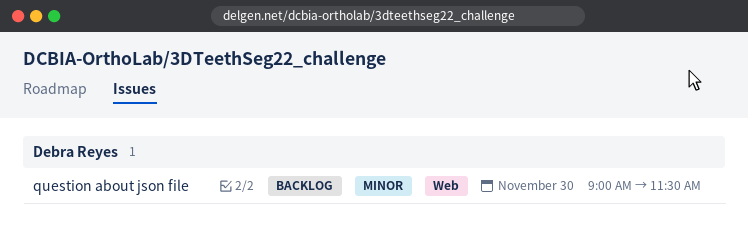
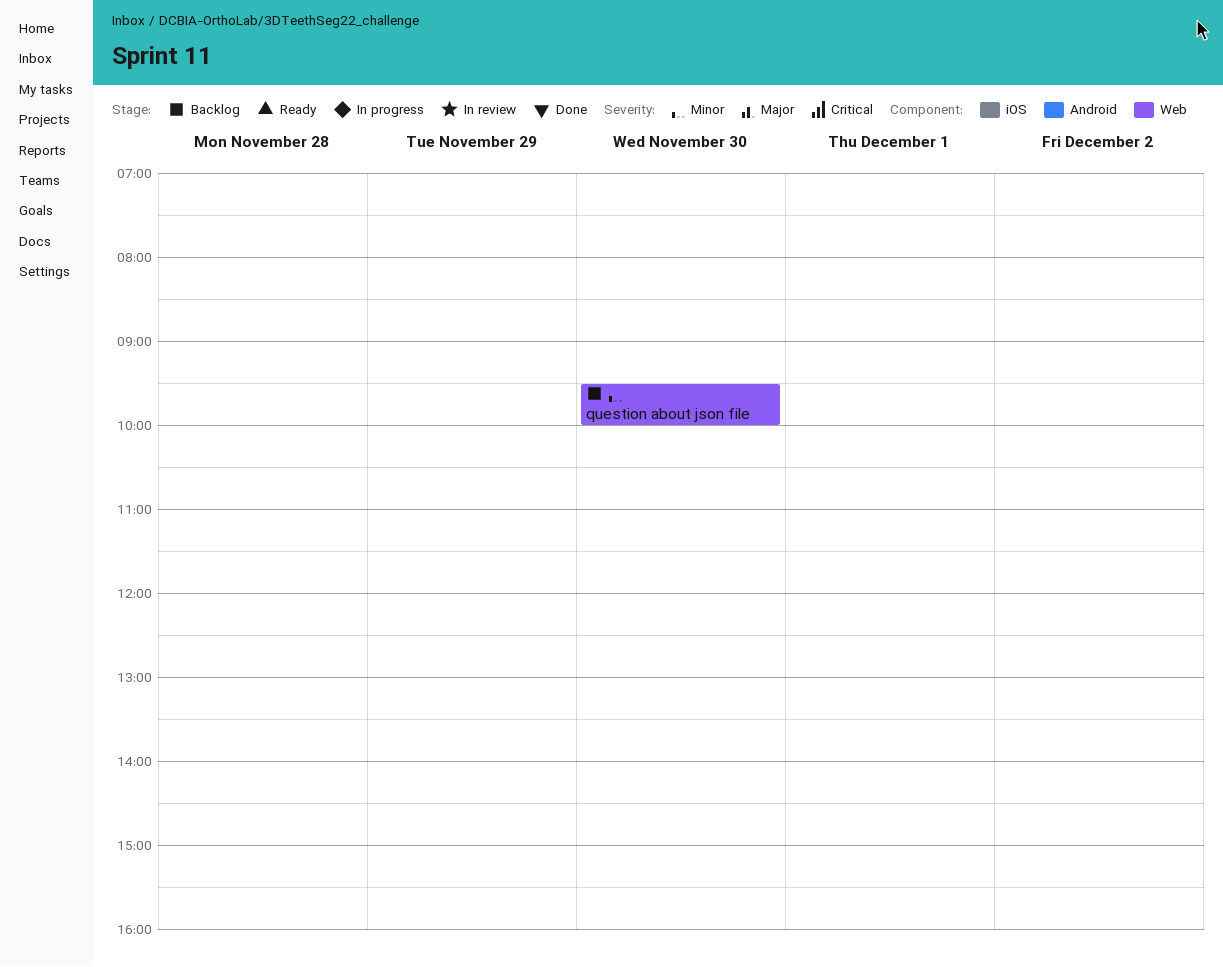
question about json file, begins: 09:00 -> 09:30
question about json file, ends: 11:30 -> 10:00

